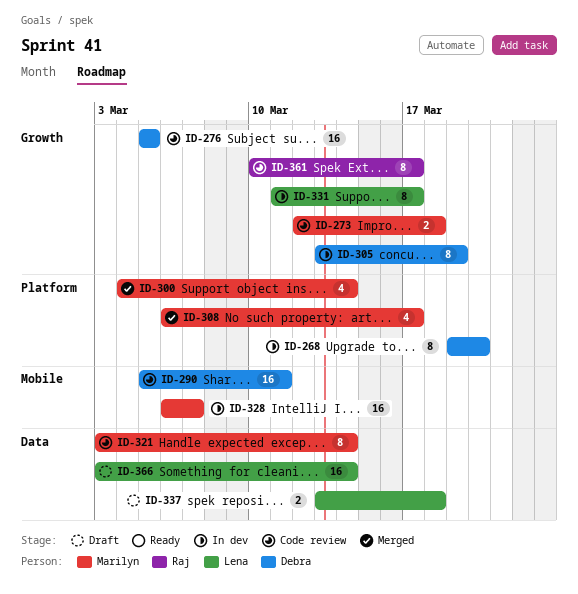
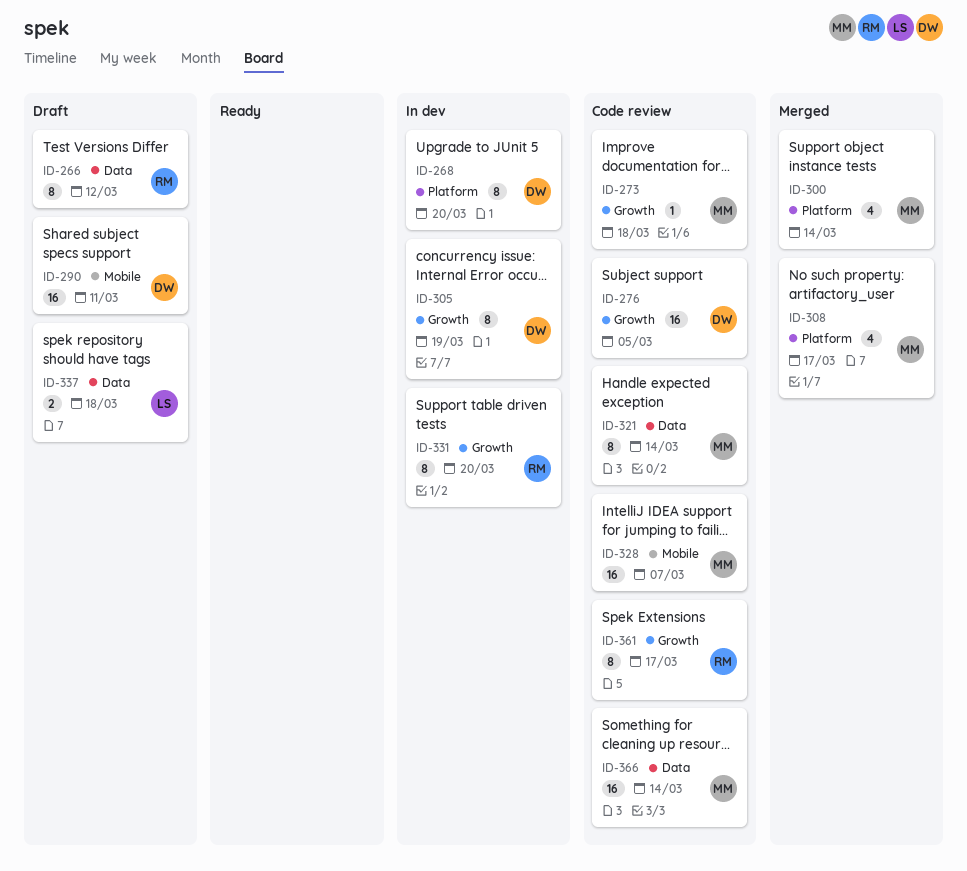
ID-266: none -> present
ID-273, estimate: 2 -> 1
ID-290, status: Code review -> Draft
ID-328, status: In dev -> Code review
ID-331, owner: Lena -> Raj
ID-331, due: Mar 17 -> Mar 20
ID-366, status: Draft -> Code review
ID-366, owner: Lena -> Marilyn

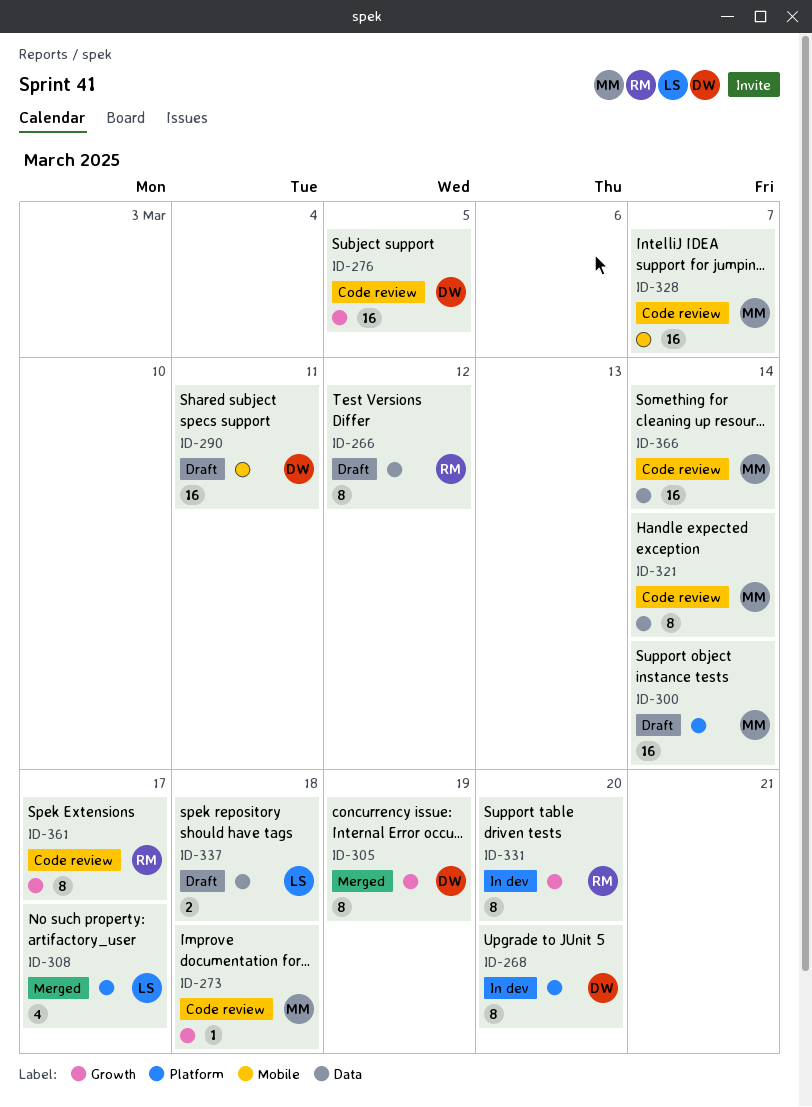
ID-300, status: Merged -> Draft
ID-300, estimate: 4 -> 16
ID-305, status: In dev -> Merged
ID-308, owner: MM -> LS

